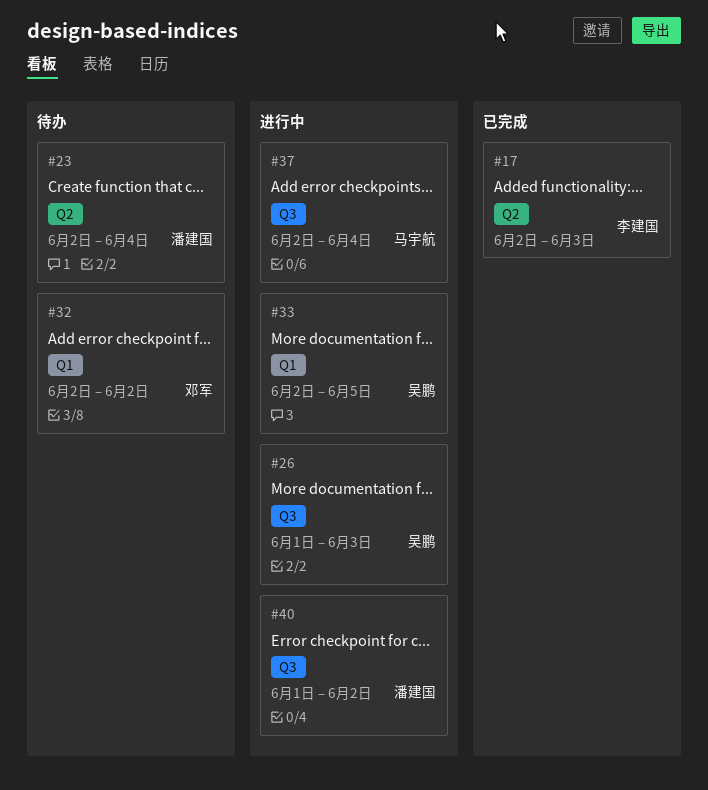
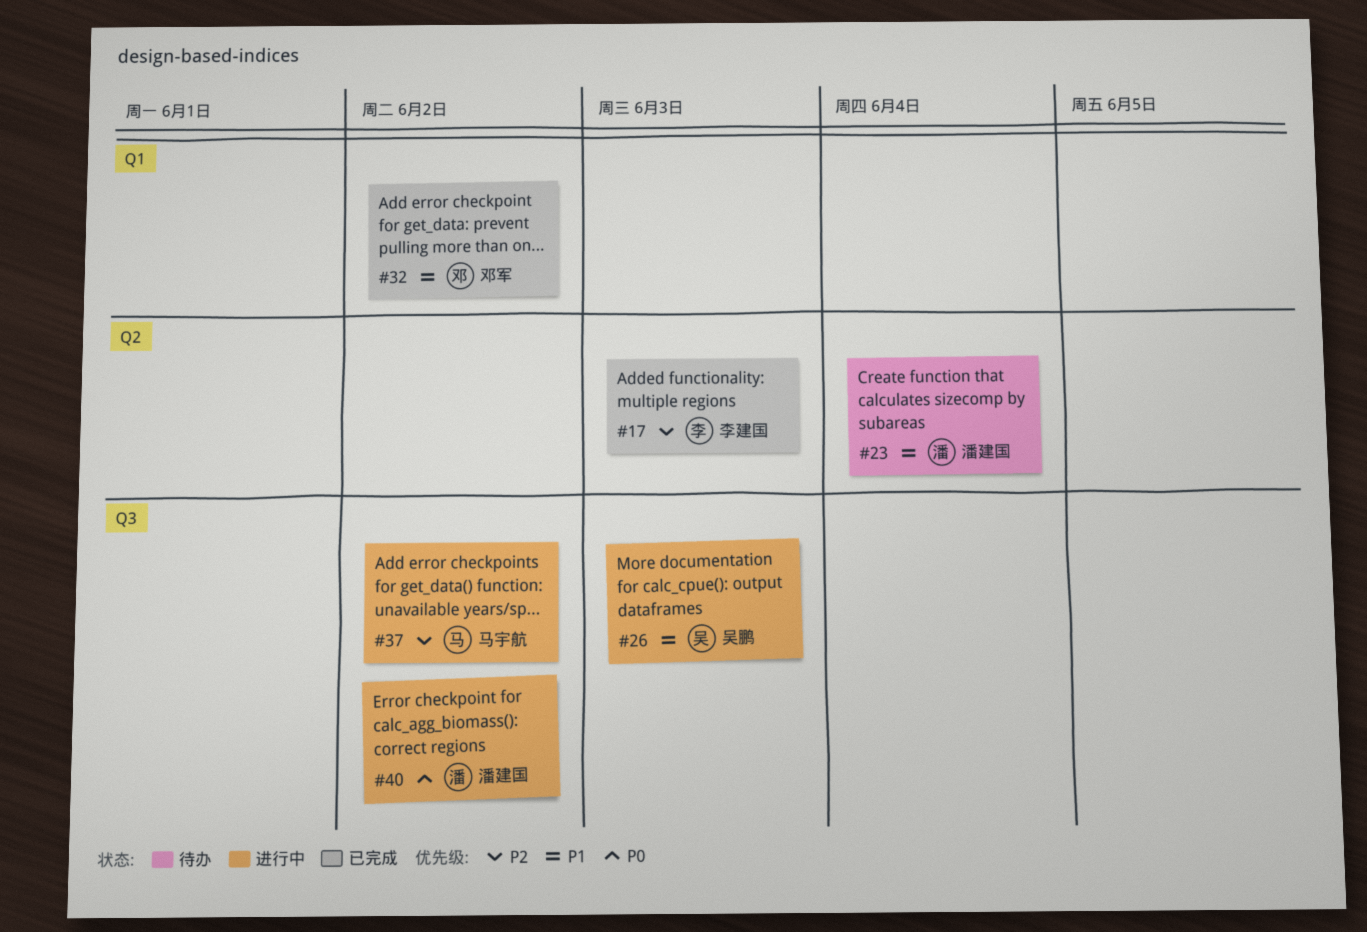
#32, status: 待办 -> 已完成
#33: present -> none
#37, due: Jun 4 -> Jun 2

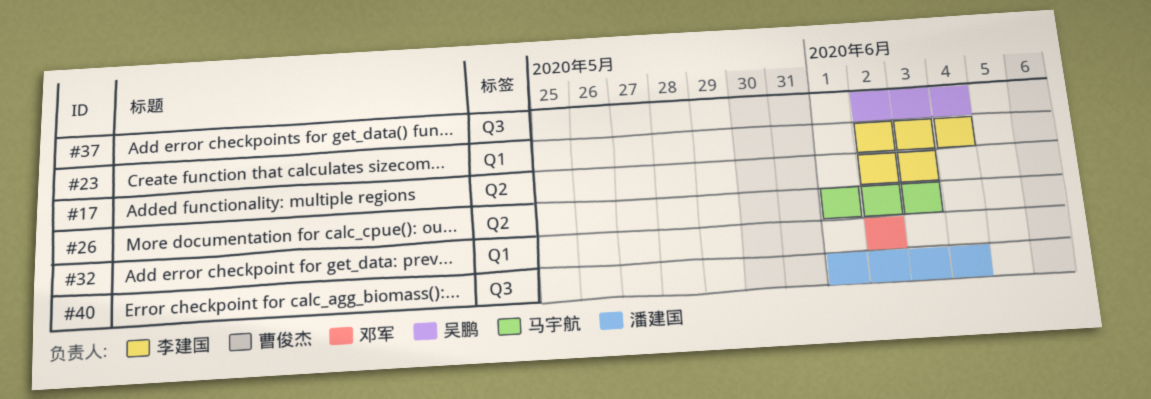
#23, owner: 潘建国 -> 李建国
#23, label: Q2 -> Q1
#26, owner: 吴鹏 -> 马宇航
#26, label: Q3 -> Q2
#37, owner: 马宇航 -> 吴鹏
#37, due: Jun 2 -> Jun 4
#40, due: Jun 2 -> Jun 4

